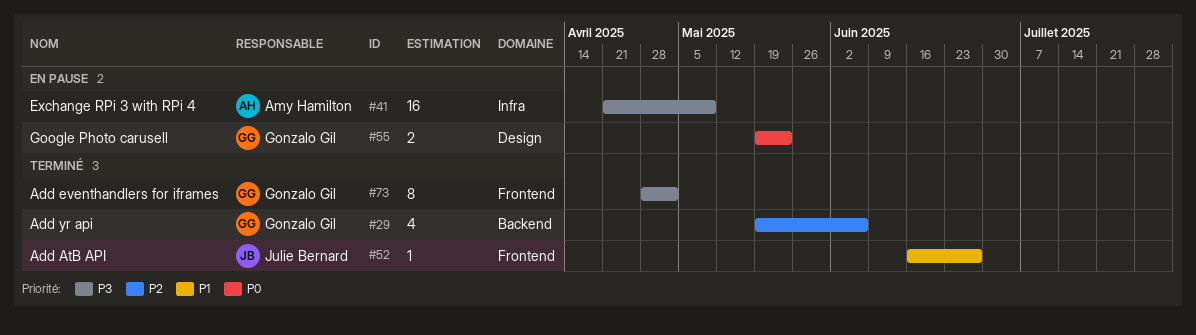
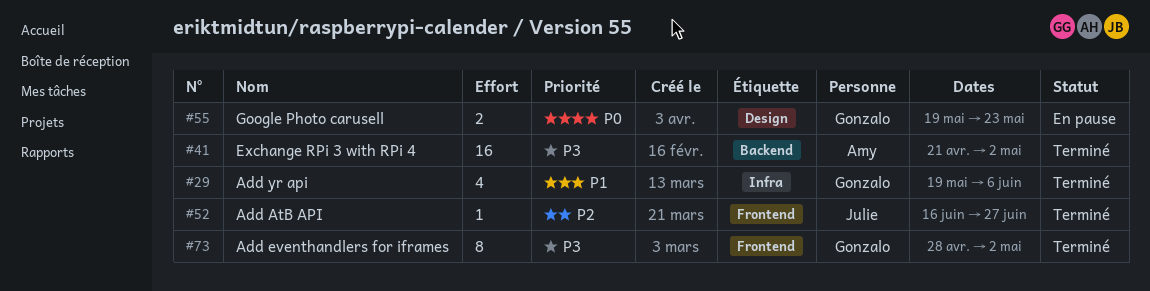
#29, priority: P2 -> P1
#29, label: Backend -> Infra
#41, status: En pause -> Terminé
#41, label: Infra -> Backend
#41, due: May 9 -> May 2
#52, priority: P1 -> P2

